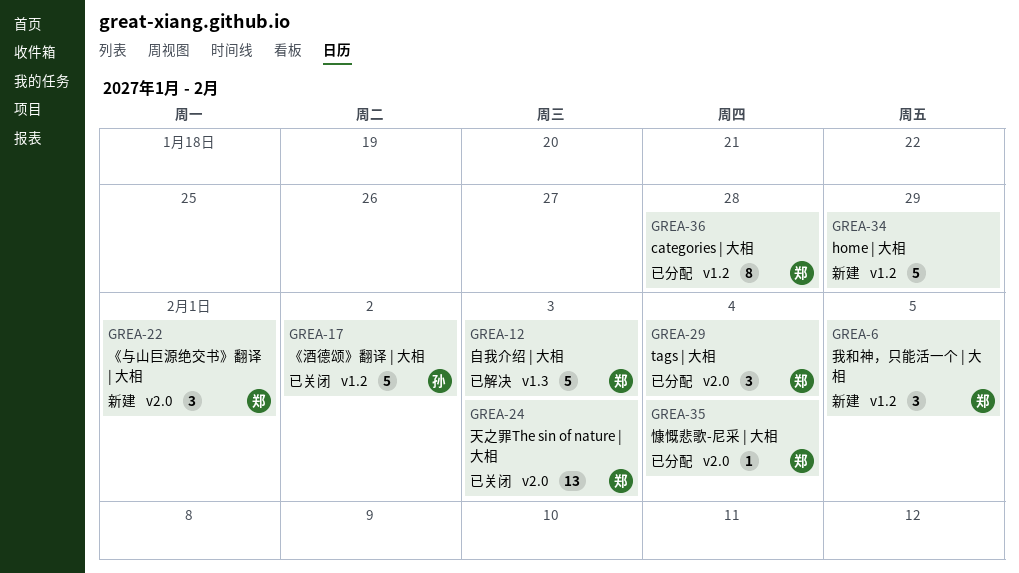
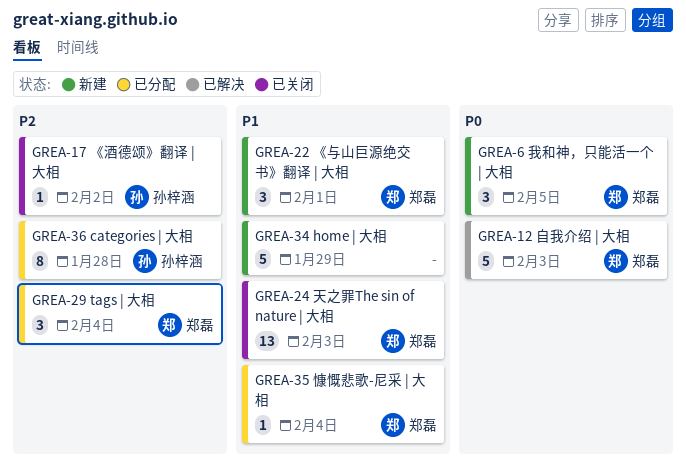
GREA-17, estimate: 5 -> 1
GREA-36, owner: 郑磊 -> 孙梓涵

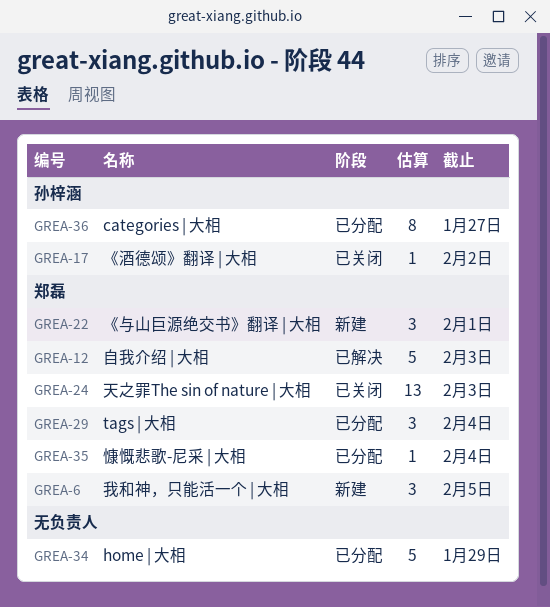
GREA-34, status: 新建 -> 已分配
GREA-36, due: Jan 28 -> Jan 27

